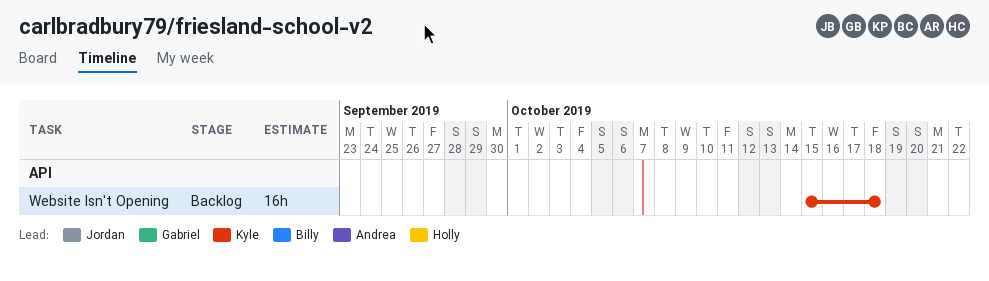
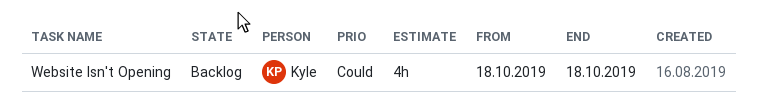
Website Isn't Opening, estimate: 16h -> 4h
Website Isn't Opening, start: Oct 15 -> Oct 18

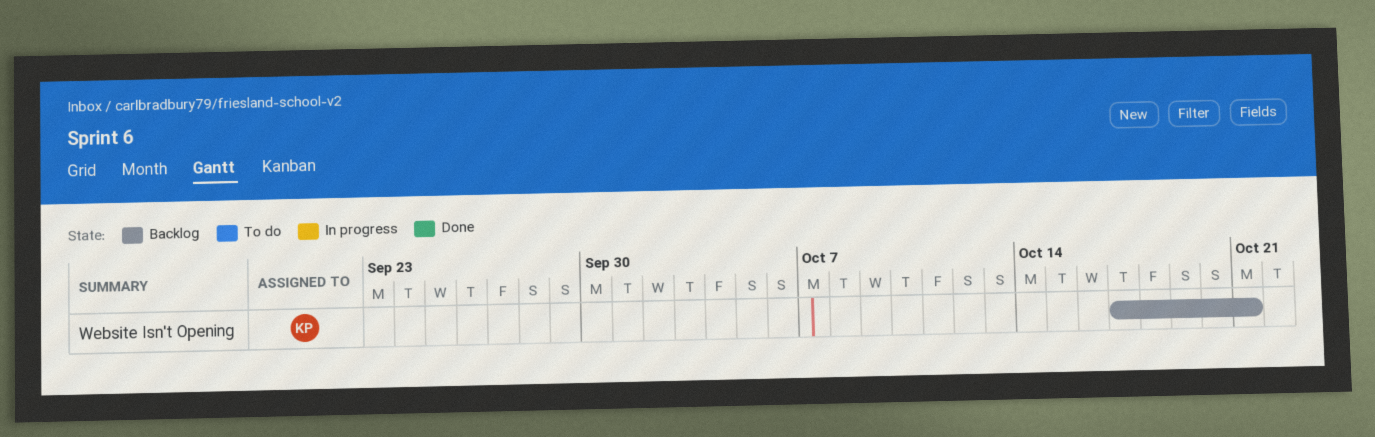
Website Isn't Opening, start: Oct 18 -> Oct 17
Website Isn't Opening, due: Oct 18 -> Oct 21

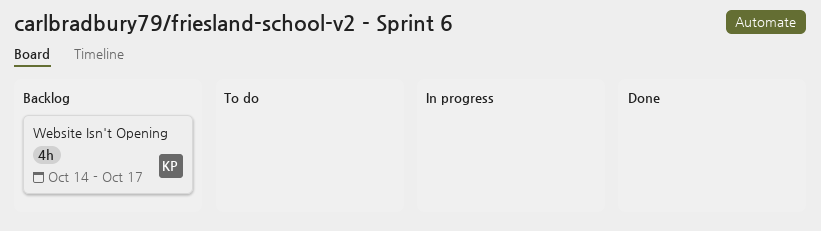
Website Isn't Opening, start: Oct 17 -> Oct 14
Website Isn't Opening, due: Oct 21 -> Oct 17

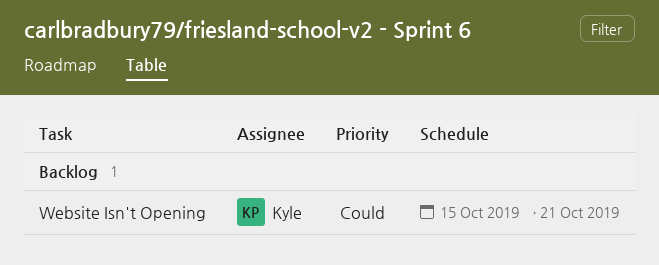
Website Isn't Opening, start: Oct 14 -> Oct 15
Website Isn't Opening, due: Oct 17 -> Oct 21

